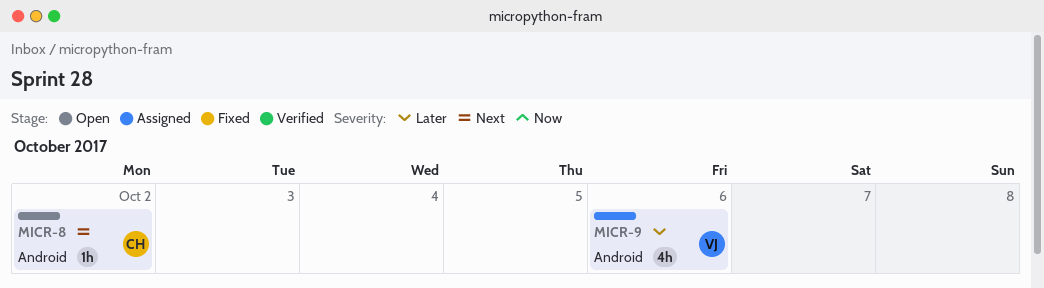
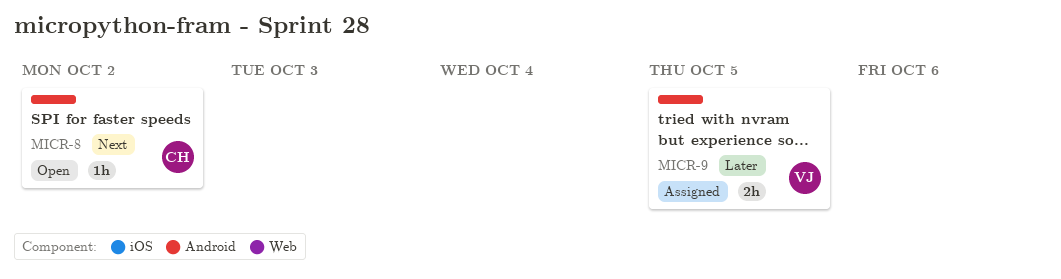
MICR-9, estimate: 4h -> 2h
MICR-9, due: Oct 6 -> Oct 5

